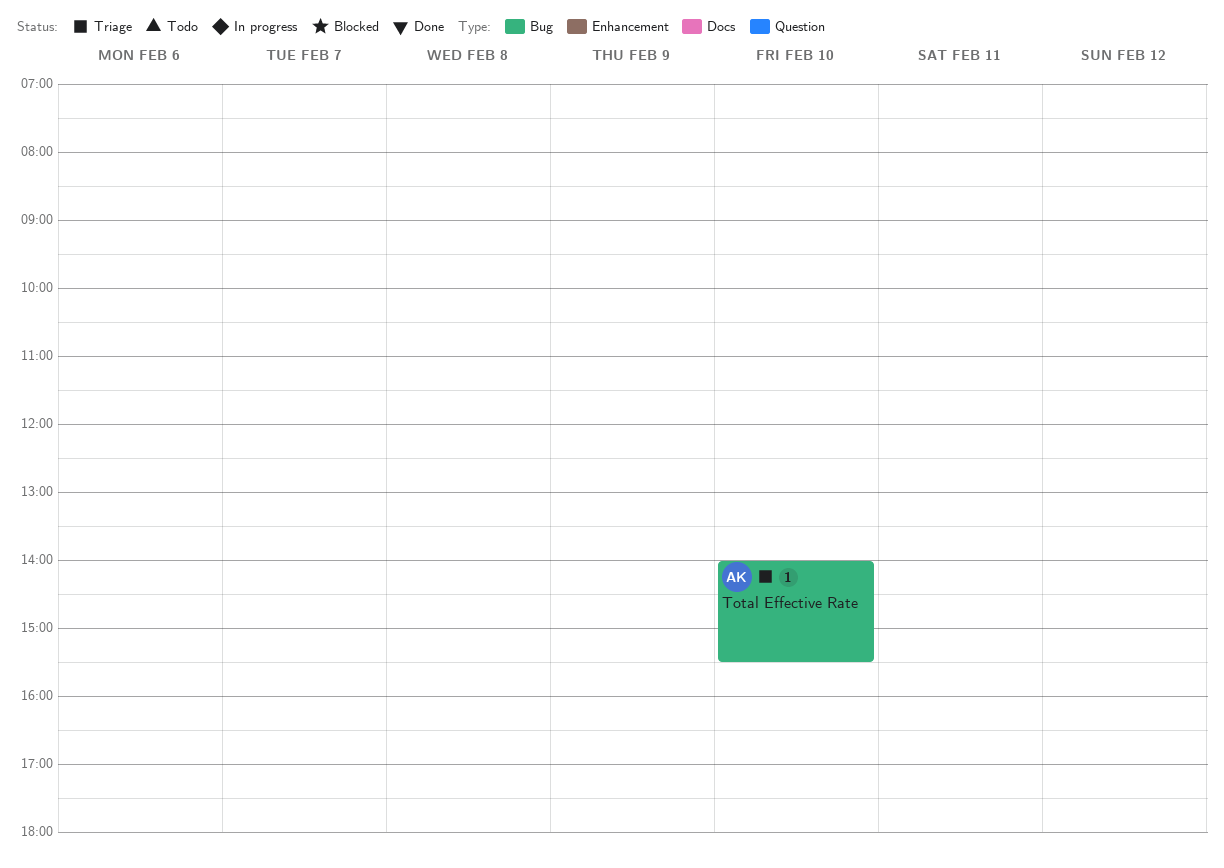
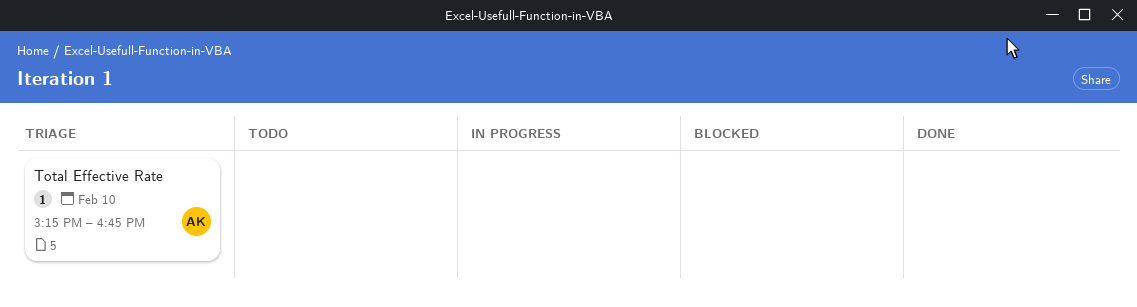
Total Effective Rate, begins: 14:00 -> 15:15
Total Effective Rate, ends: 15:30 -> 16:45

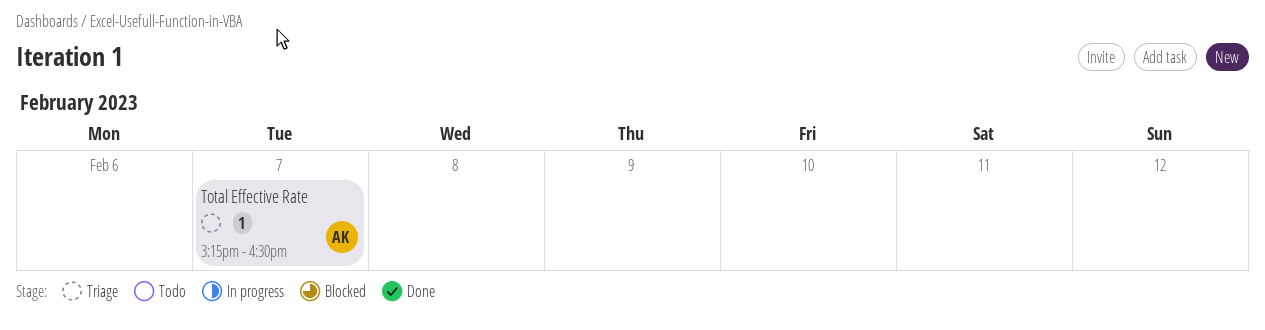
Total Effective Rate, day: Feb 10 -> Feb 7
Total Effective Rate, ends: 16:45 -> 16:30

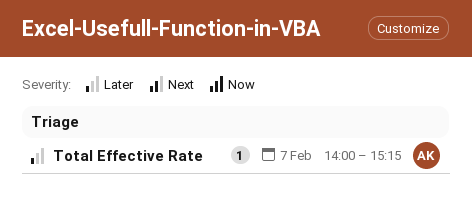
Total Effective Rate, begins: 15:15 -> 14:00
Total Effective Rate, ends: 16:30 -> 15:15

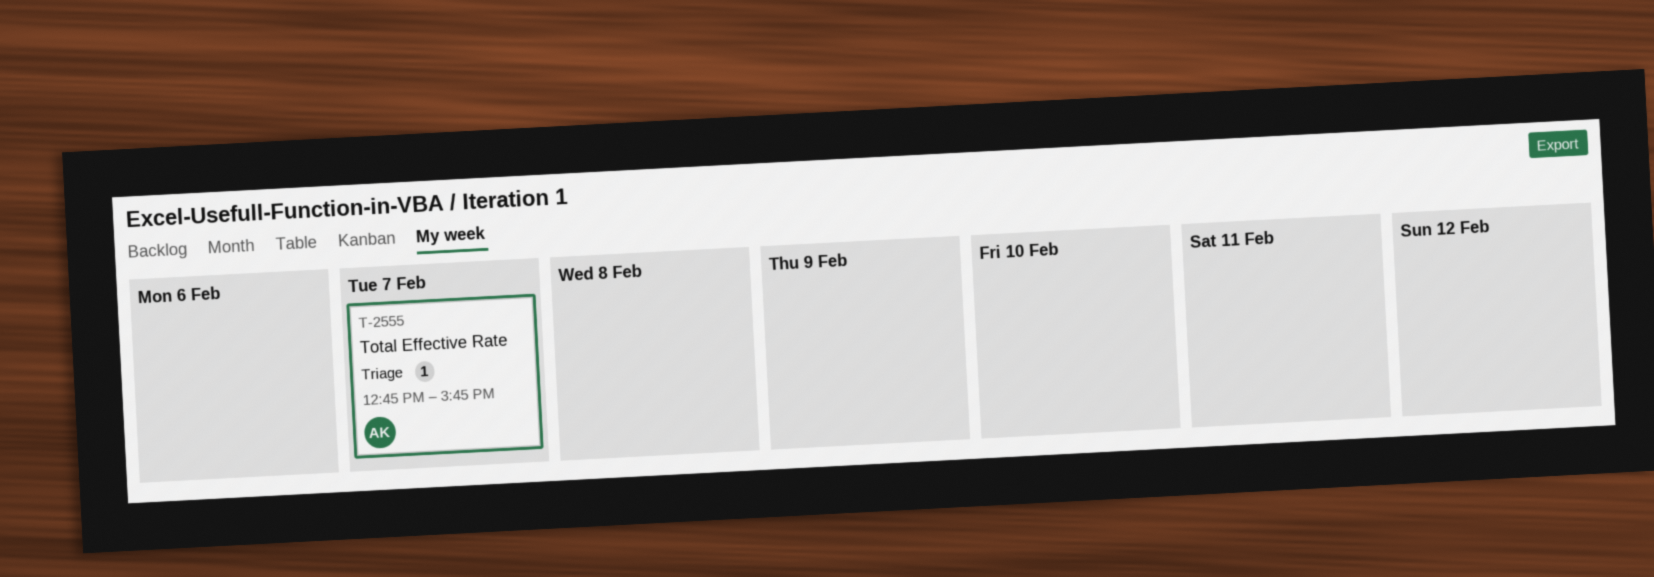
Total Effective Rate, begins: 14:00 -> 12:45
Total Effective Rate, ends: 15:15 -> 15:45

